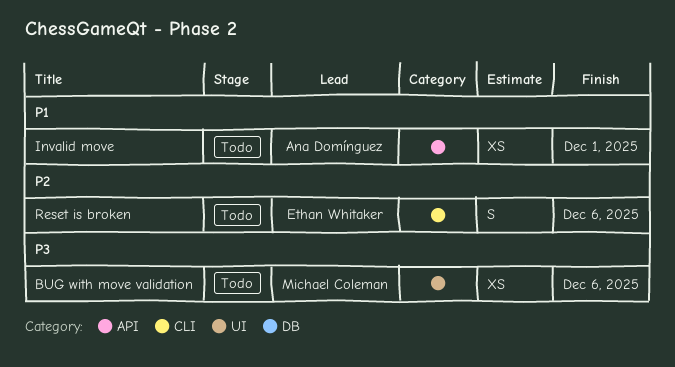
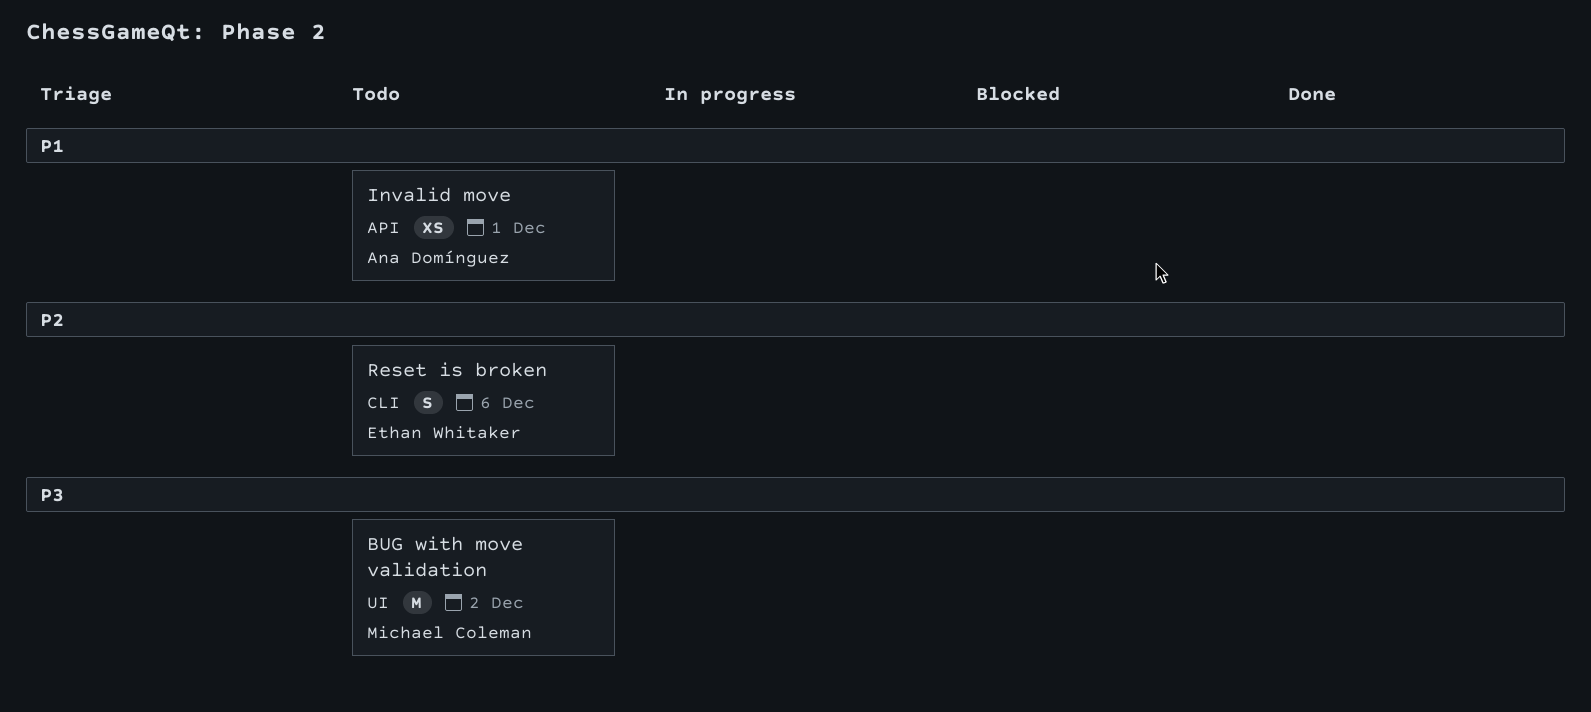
BUG with move validation, estimate: XS -> M
BUG with move validation, due: Dec 6 -> Dec 2

